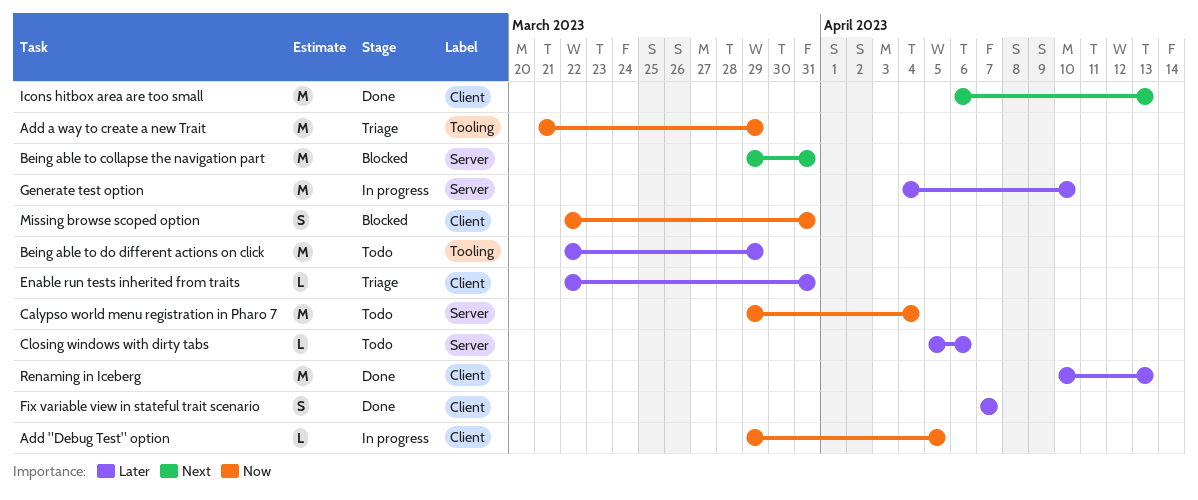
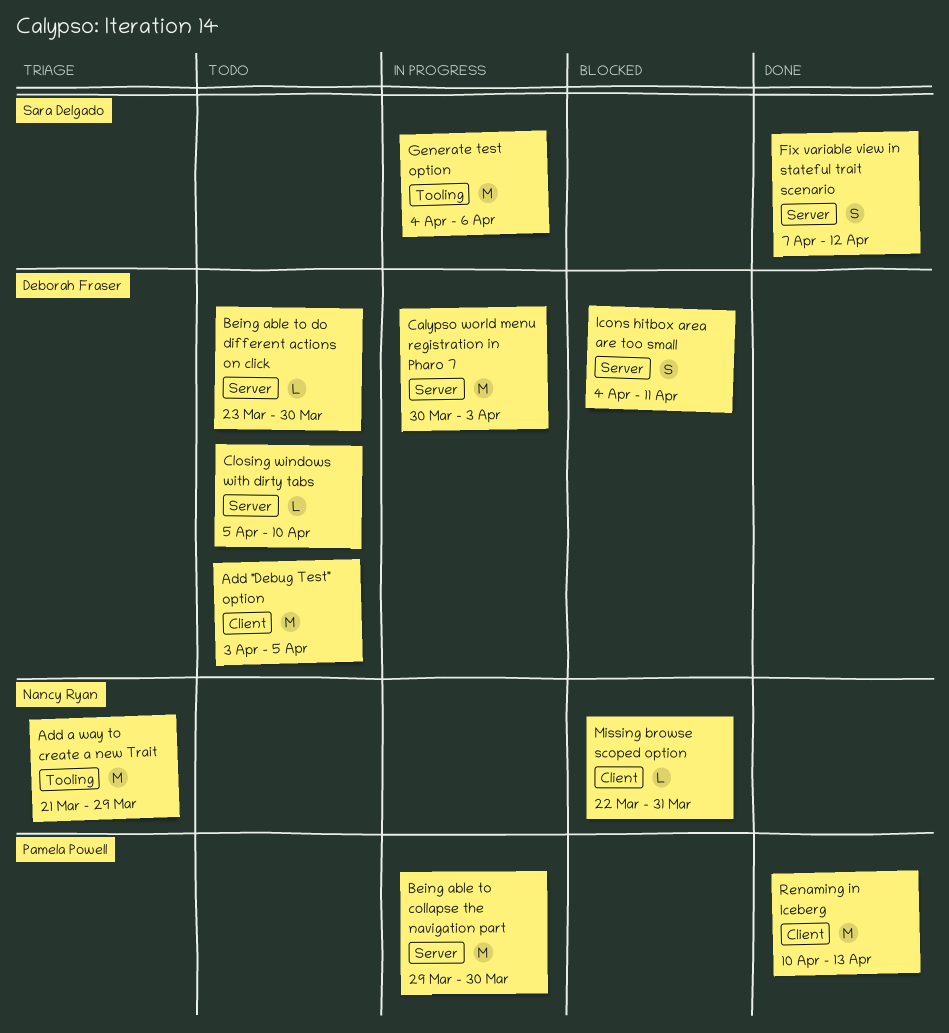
Add "Debug Test" option, status: In progress -> Todo
Add "Debug Test" option, estimate: L -> M
Add "Debug Test" option, start: Mar 29 -> Apr 3
Being able to collapse the navigation part, status: Blocked -> In progress
Being able to collapse the navigation part, due: Mar 31 -> Mar 30
Being able to do different actions on click, label: Tooling -> Server
Being able to do different actions on click, estimate: M -> L
Being able to do different actions on click, start: Mar 22 -> Mar 23
Being able to do different actions on click, due: Mar 29 -> Mar 30
Calypso world menu registration in Pharo 7, status: Todo -> In progress
Calypso world menu registration in Pharo 7, start: Mar 29 -> Mar 30
Calypso world menu registration in Pharo 7, due: Apr 4 -> Apr 3
Closing windows with dirty tabs, due: Apr 6 -> Apr 10
Enable run tests inherited from traits: present -> none
Fix variable view in stateful trait scenario, label: Client -> Server
Fix variable view in stateful trait scenario, due: Apr 7 -> Apr 12
Generate test option, label: Server -> Tooling
Generate test option, due: Apr 10 -> Apr 6
Icons hitbox area are too small, status: Done -> Blocked
Icons hitbox area are too small, label: Client -> Server
Icons hitbox area are too small, estimate: M -> S
Icons hitbox area are too small, start: Apr 6 -> Apr 4
Icons hitbox area are too small, due: Apr 13 -> Apr 11
Missing browse scoped option, estimate: S -> L

